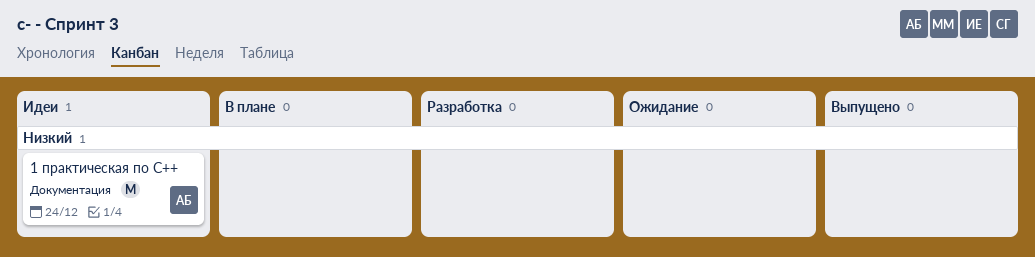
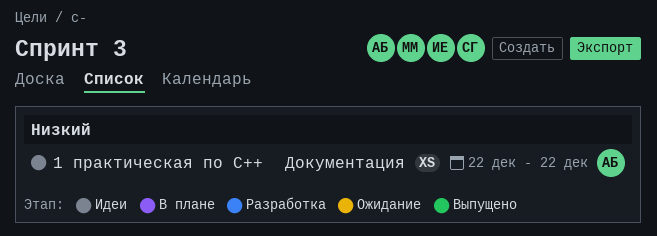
1 практическая по С++, estimate: M -> XS
1 практическая по С++, due: Dec 24 -> Dec 22

